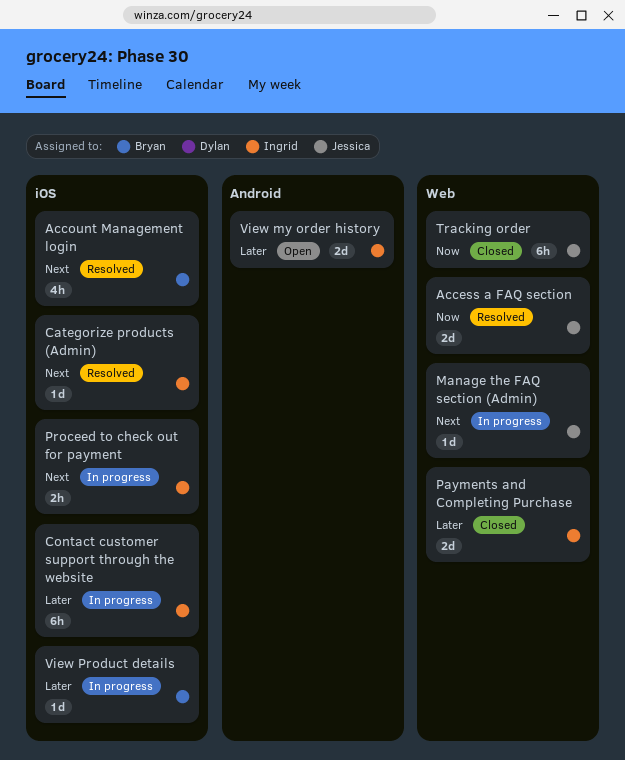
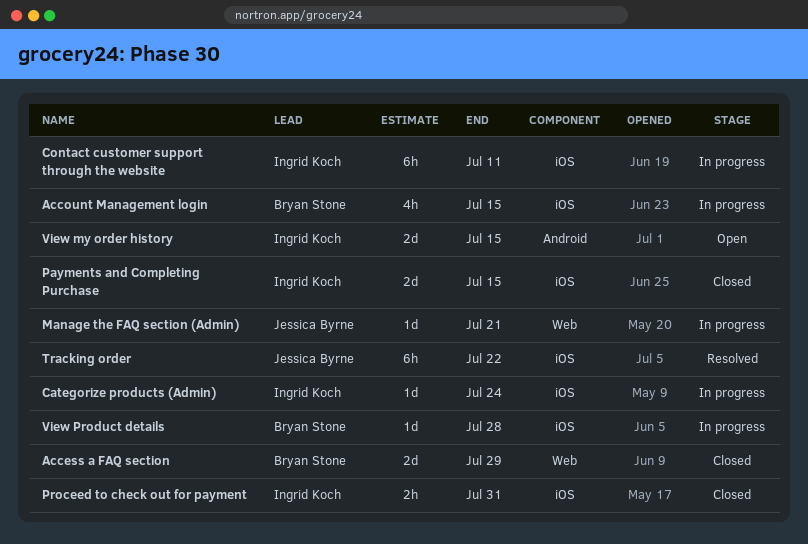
Access a FAQ section, status: Resolved -> Closed
Access a FAQ section, owner: Jessica Byrne -> Bryan Stone
Account Management login, status: Resolved -> In progress
Categorize products (Admin), status: Resolved -> In progress
Payments and Completing Purchase, label: Web -> iOS
Proceed to check out for payment, status: In progress -> Closed
Tracking order, status: Closed -> Resolved
Tracking order, label: Web -> iOS

